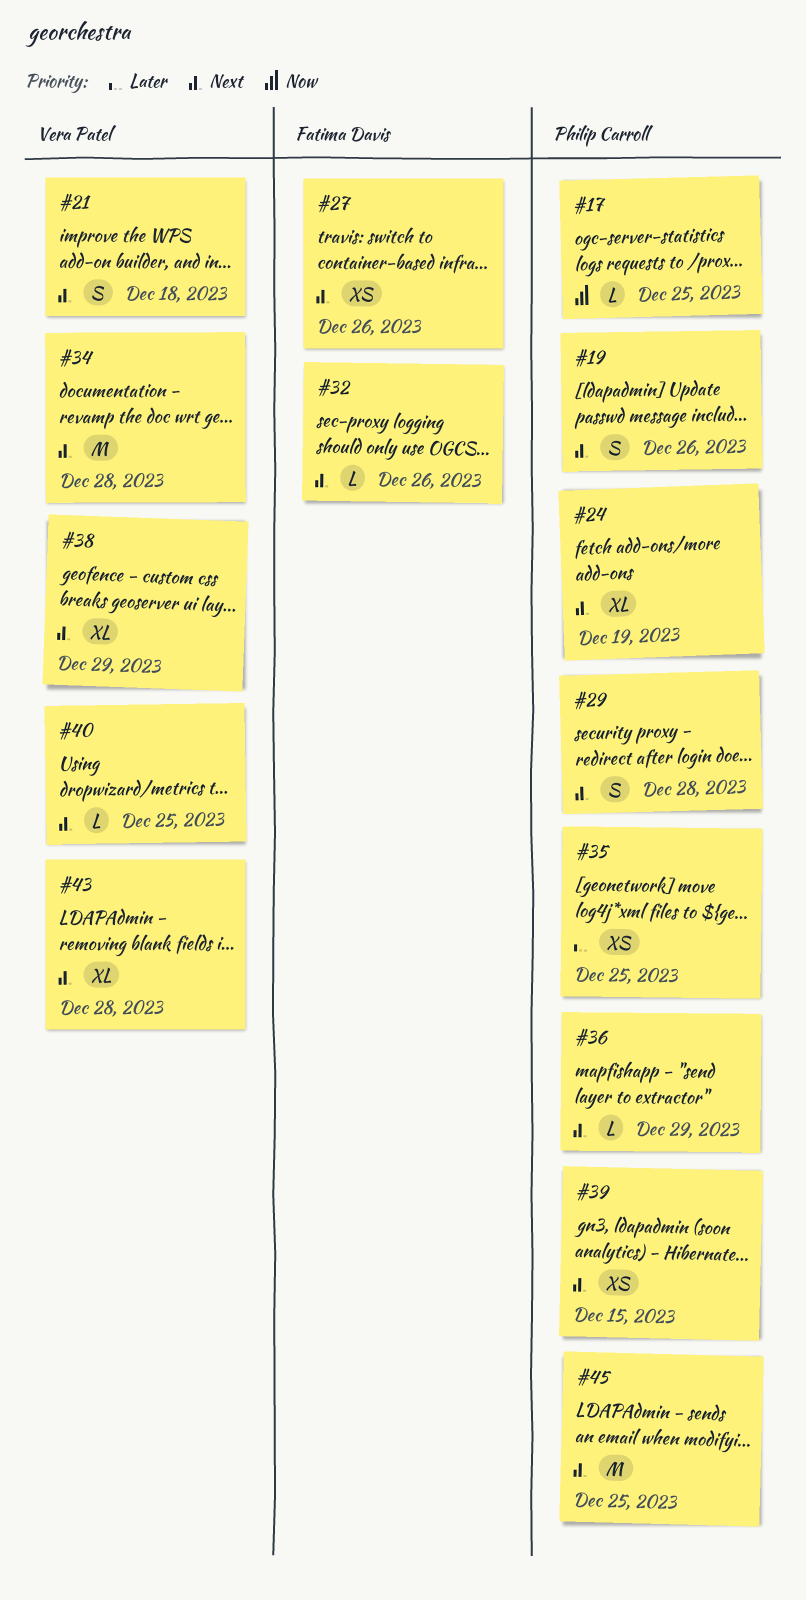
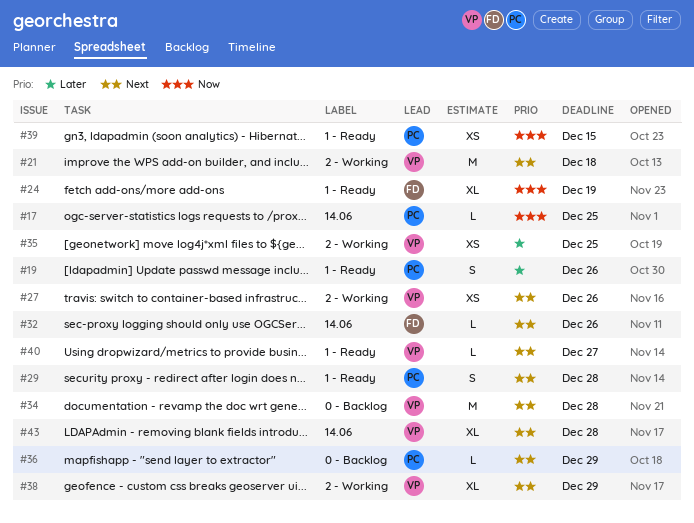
#19, priority: Next -> Later
#21, estimate: S -> M
#24, owner: Philip Carroll -> Fatima Davis
#24, priority: Next -> Now
#27, owner: Fatima Davis -> Vera Patel
#35, owner: Philip Carroll -> Vera Patel
#39, priority: Next -> Now
#40, due: Dec 25 -> Dec 27
#45: present -> none

